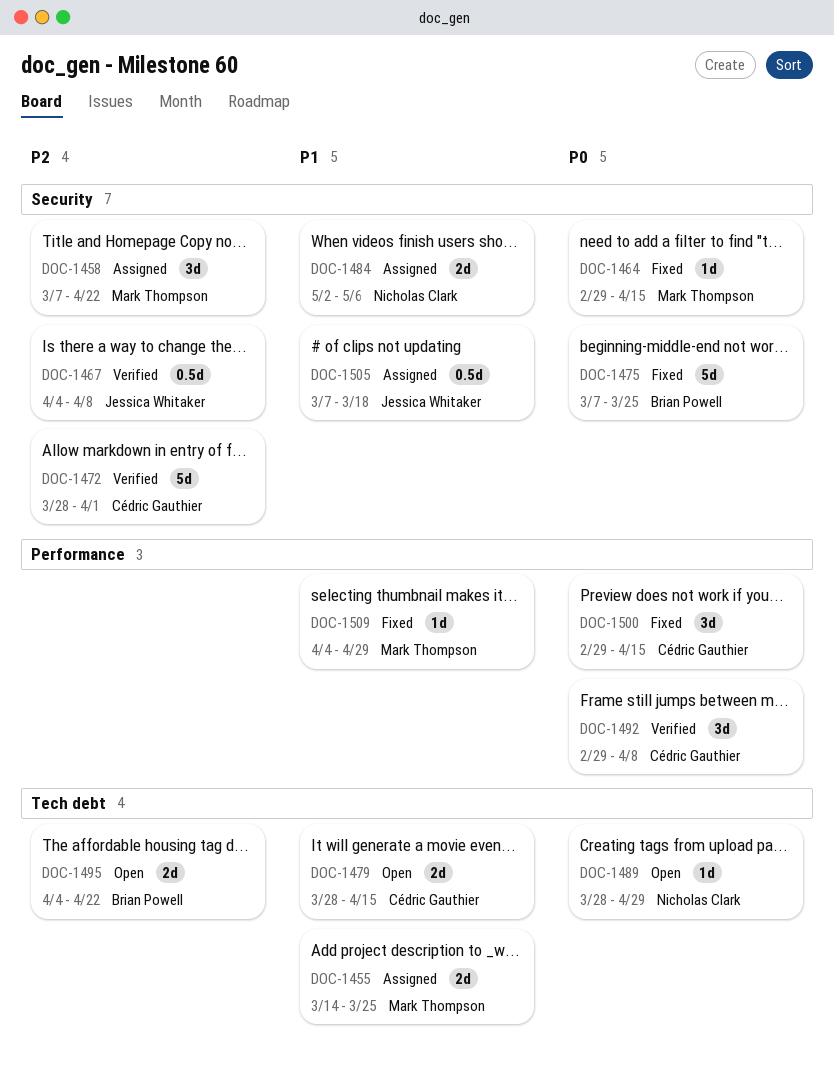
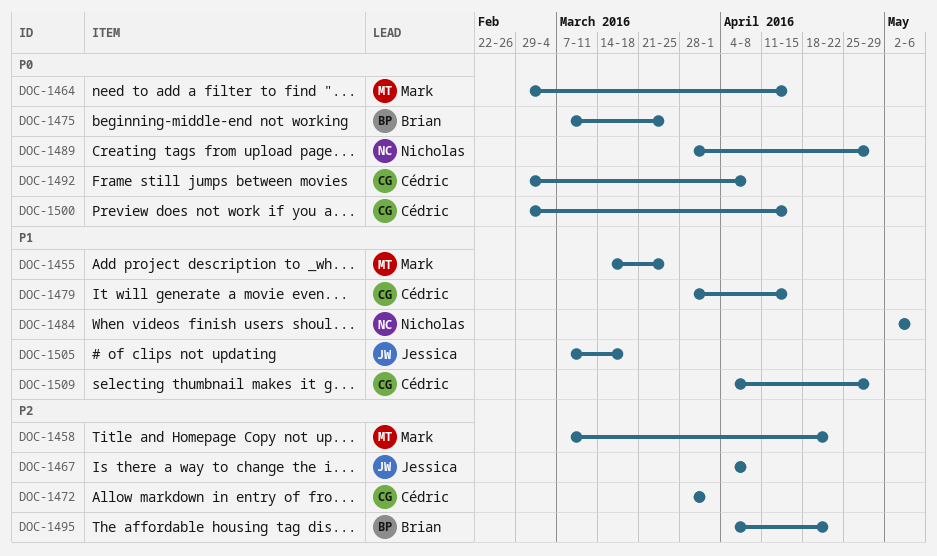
DOC-1509, owner: Mark Thompson -> Cédric Gauthier

